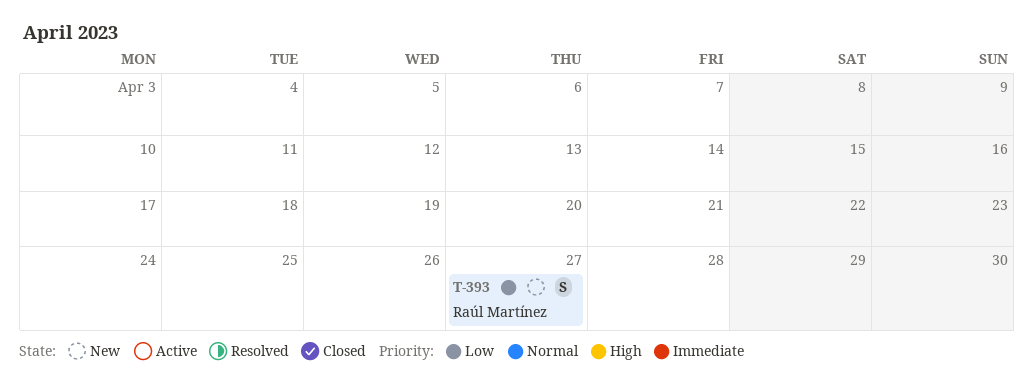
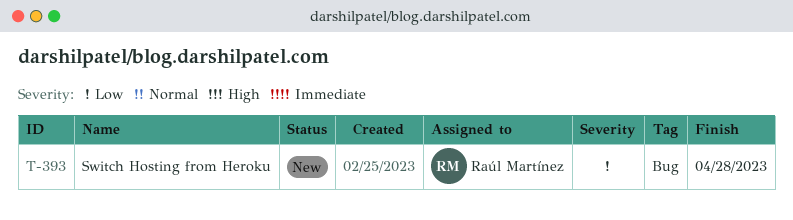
T-393, due: Apr 27 -> Apr 28

